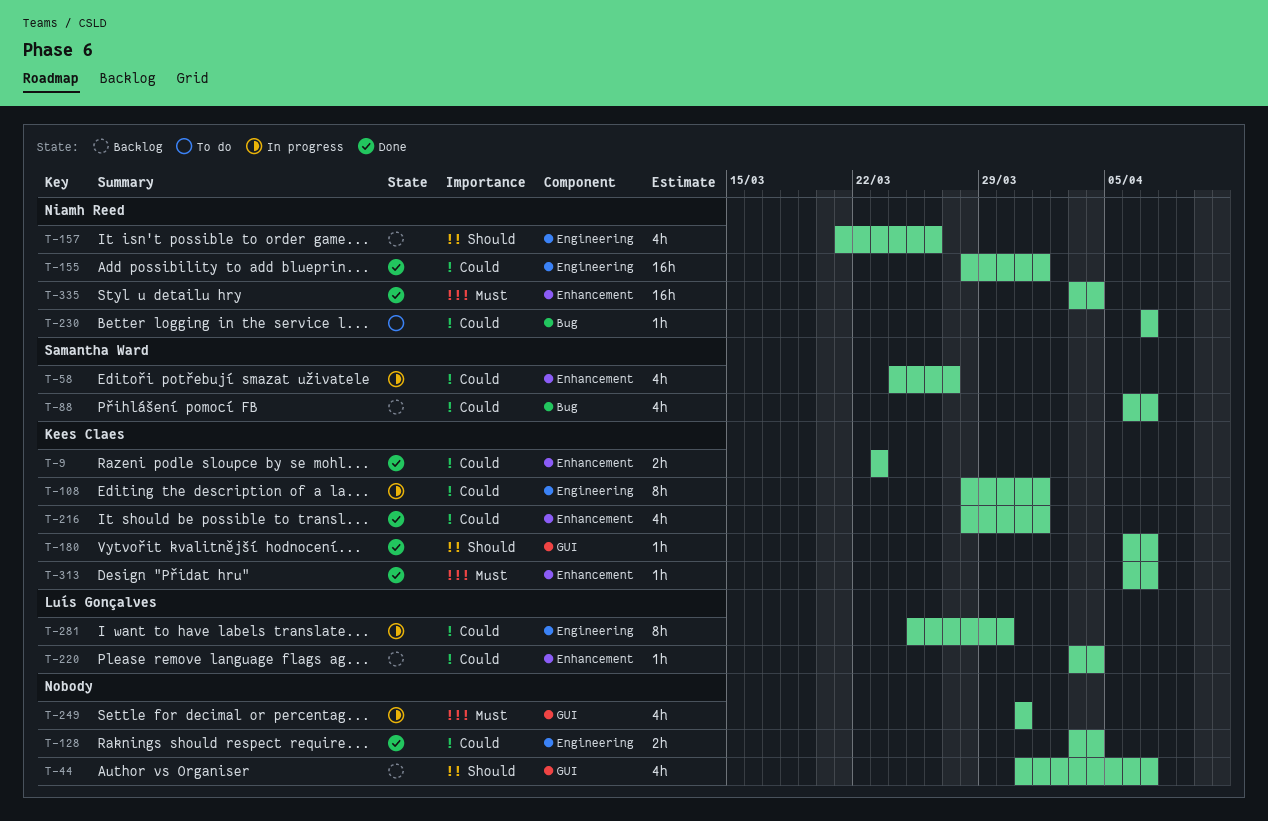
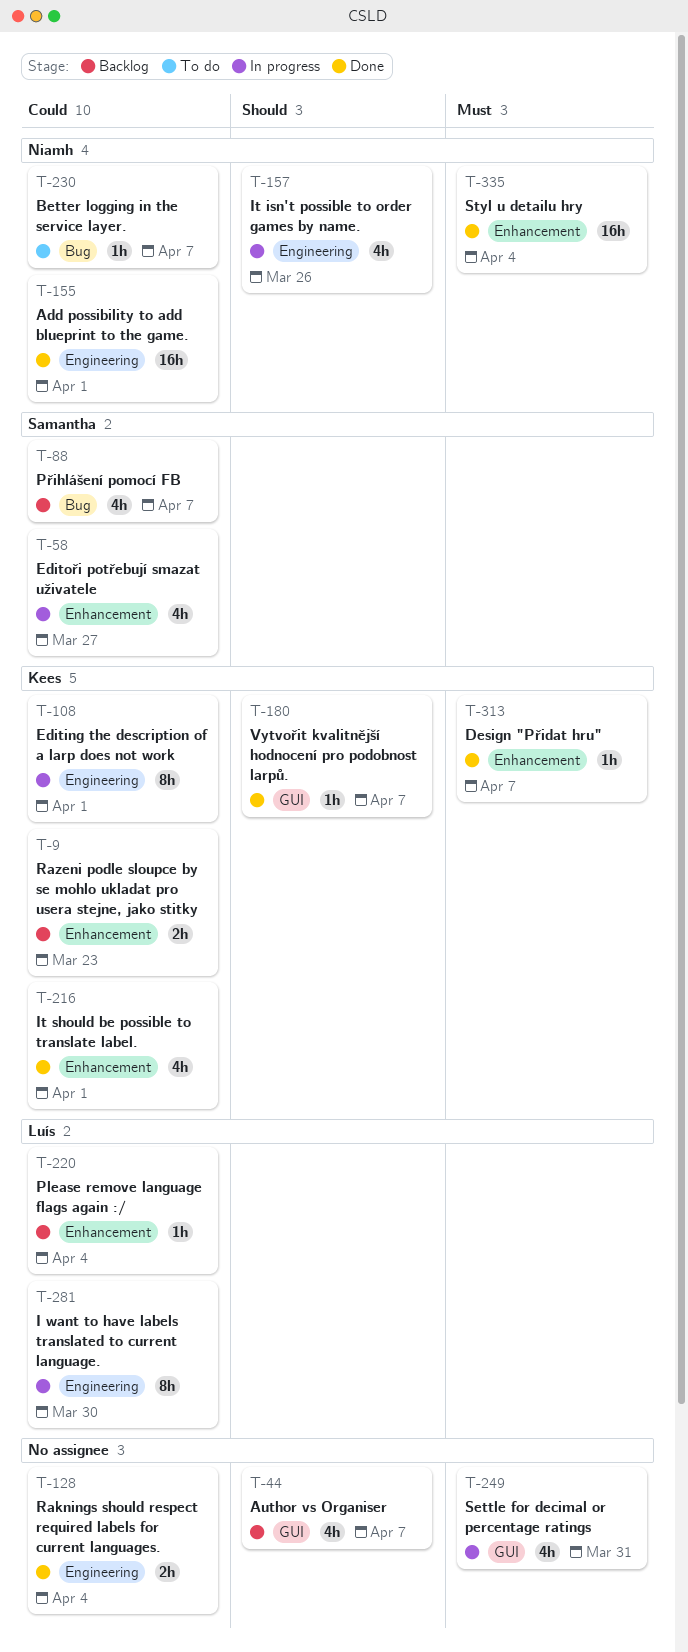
T-9, status: Done -> Backlog
T-157, status: Backlog -> In progress

